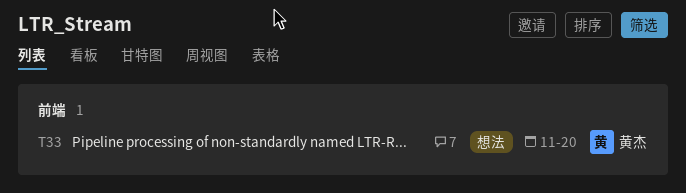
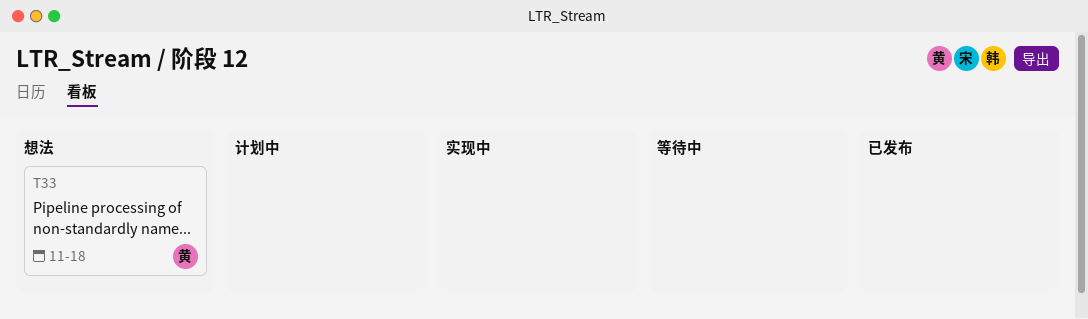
T33, due: Nov 20 -> Nov 18

